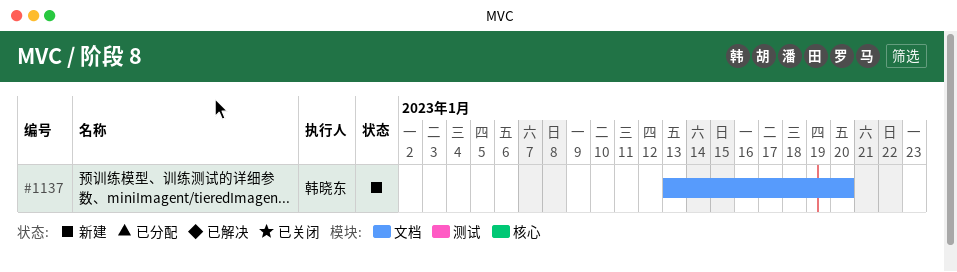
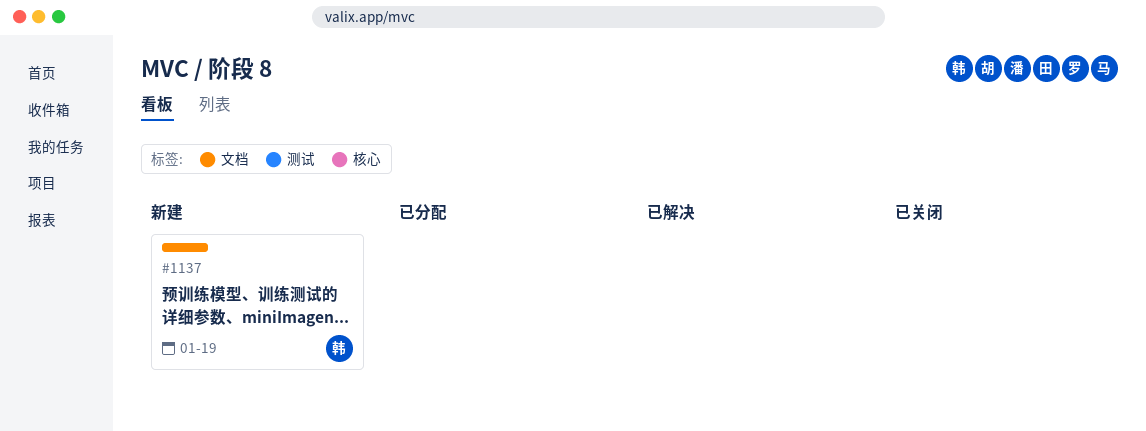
#1137, due: Jan 20 -> Jan 19

